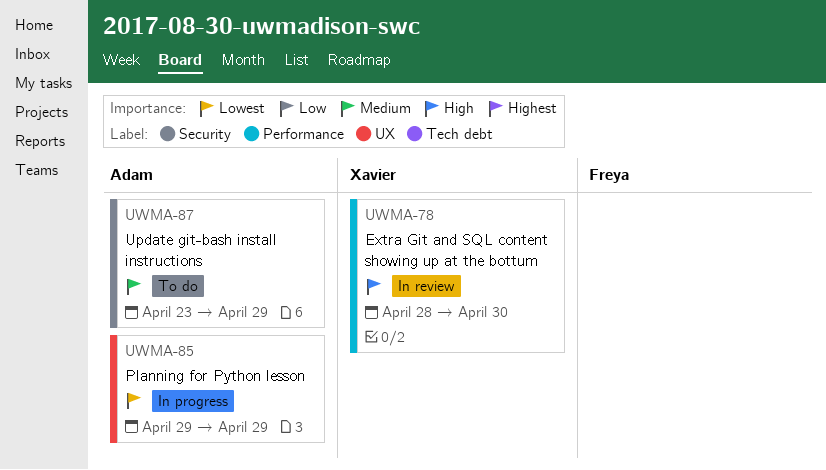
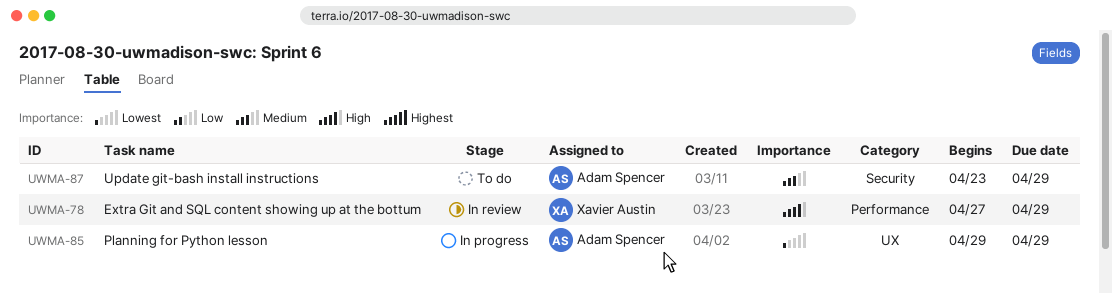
UWMA-78, start: Apr 28 -> Apr 27
UWMA-78, due: Apr 30 -> Apr 29

